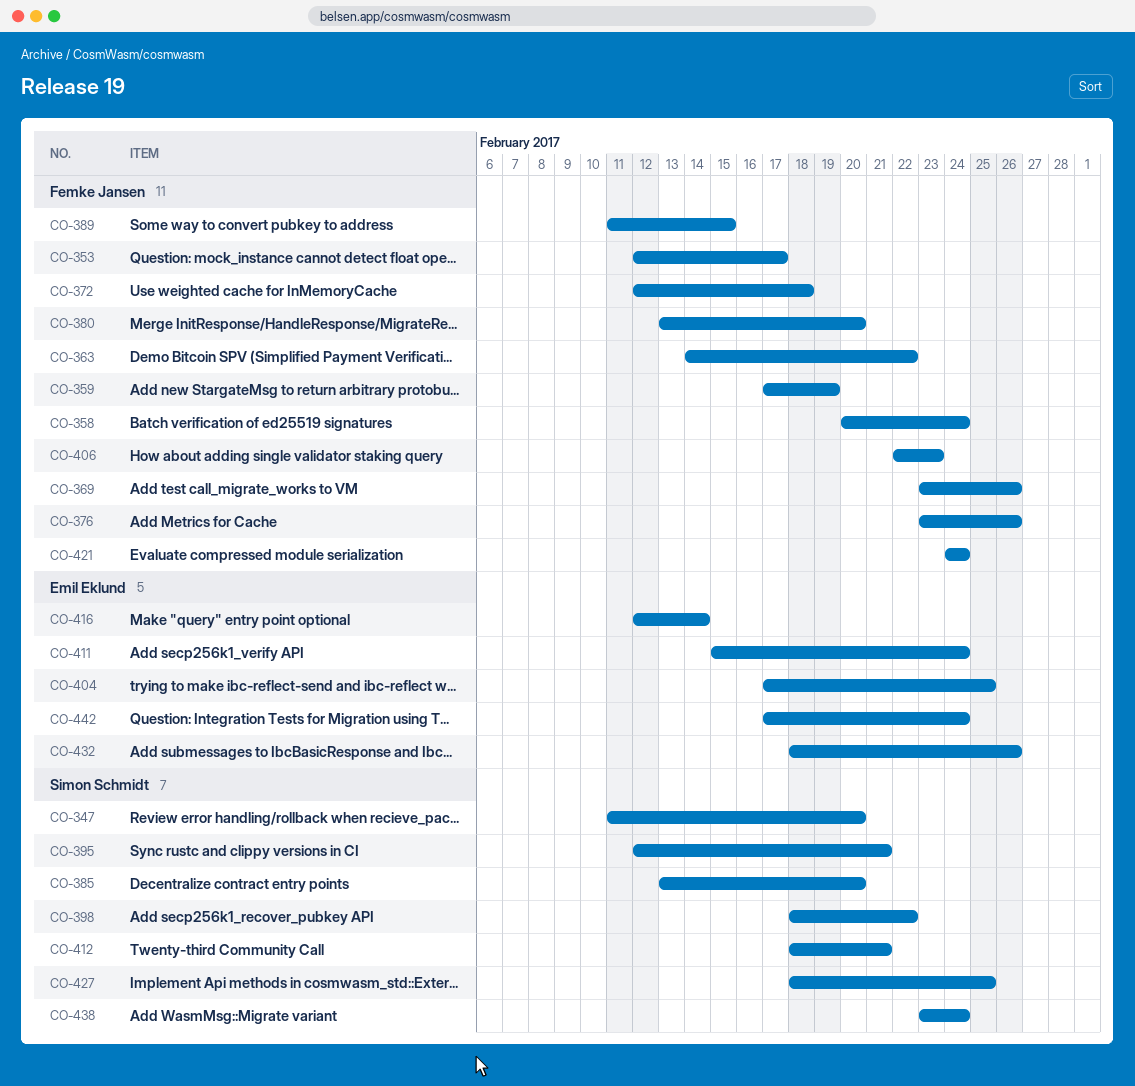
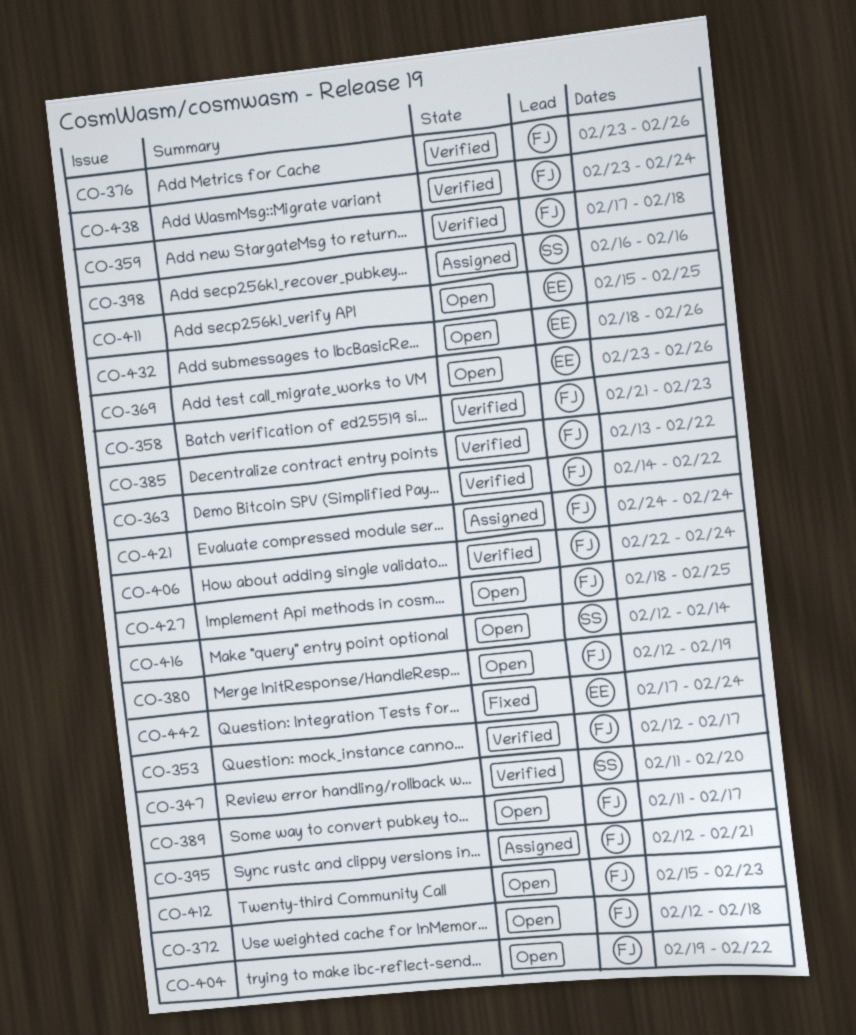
CO-358, start: Feb 20 -> Feb 21
CO-358, due: Feb 24 -> Feb 23
CO-359, due: Feb 19 -> Feb 18
CO-369, owner: Femke Jansen -> Emil Eklund
CO-380, start: Feb 13 -> Feb 12
CO-380, due: Feb 20 -> Feb 19
CO-385, owner: Simon Schmidt -> Femke Jansen
CO-385, due: Feb 20 -> Feb 22
CO-389, due: Feb 15 -> Feb 17
CO-395, owner: Simon Schmidt -> Femke Jansen
CO-398, start: Feb 18 -> Feb 16
CO-398, due: Feb 22 -> Feb 16
CO-404, owner: Emil Eklund -> Femke Jansen
CO-404, start: Feb 17 -> Feb 19
CO-404, due: Feb 25 -> Feb 22
CO-406, due: Feb 23 -> Feb 24
CO-411, due: Feb 24 -> Feb 25
CO-412, owner: Simon Schmidt -> Femke Jansen
CO-412, start: Feb 18 -> Feb 15
CO-412, due: Feb 21 -> Feb 23
CO-416, owner: Emil Eklund -> Simon Schmidt
CO-427, owner: Simon Schmidt -> Femke Jansen
CO-438, owner: Simon Schmidt -> Femke Jansen

